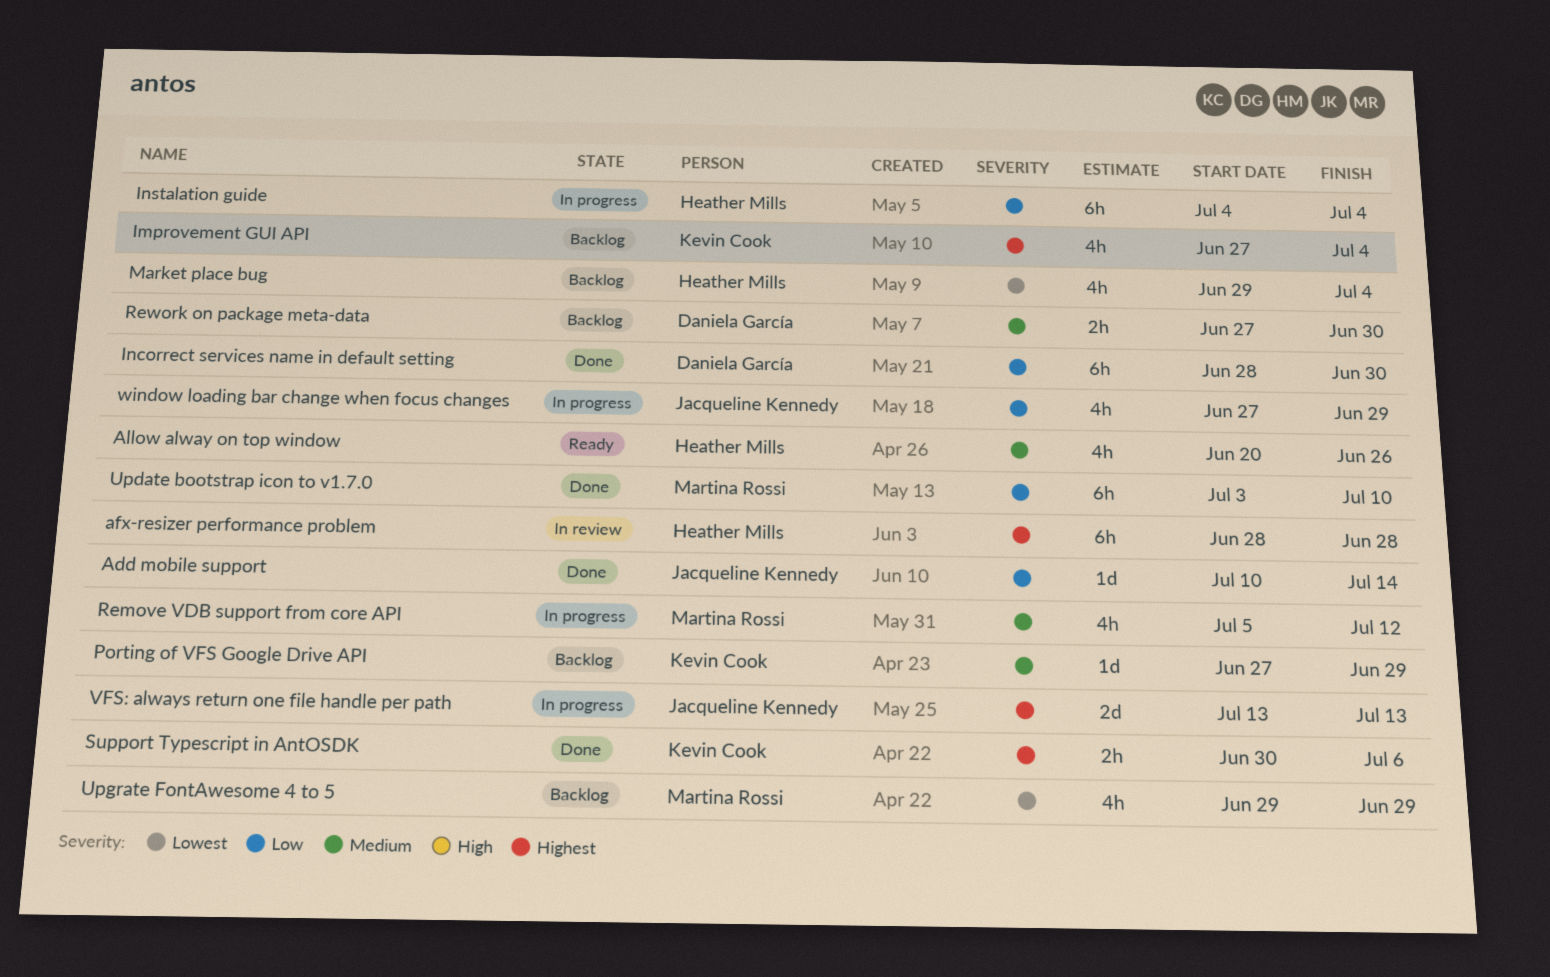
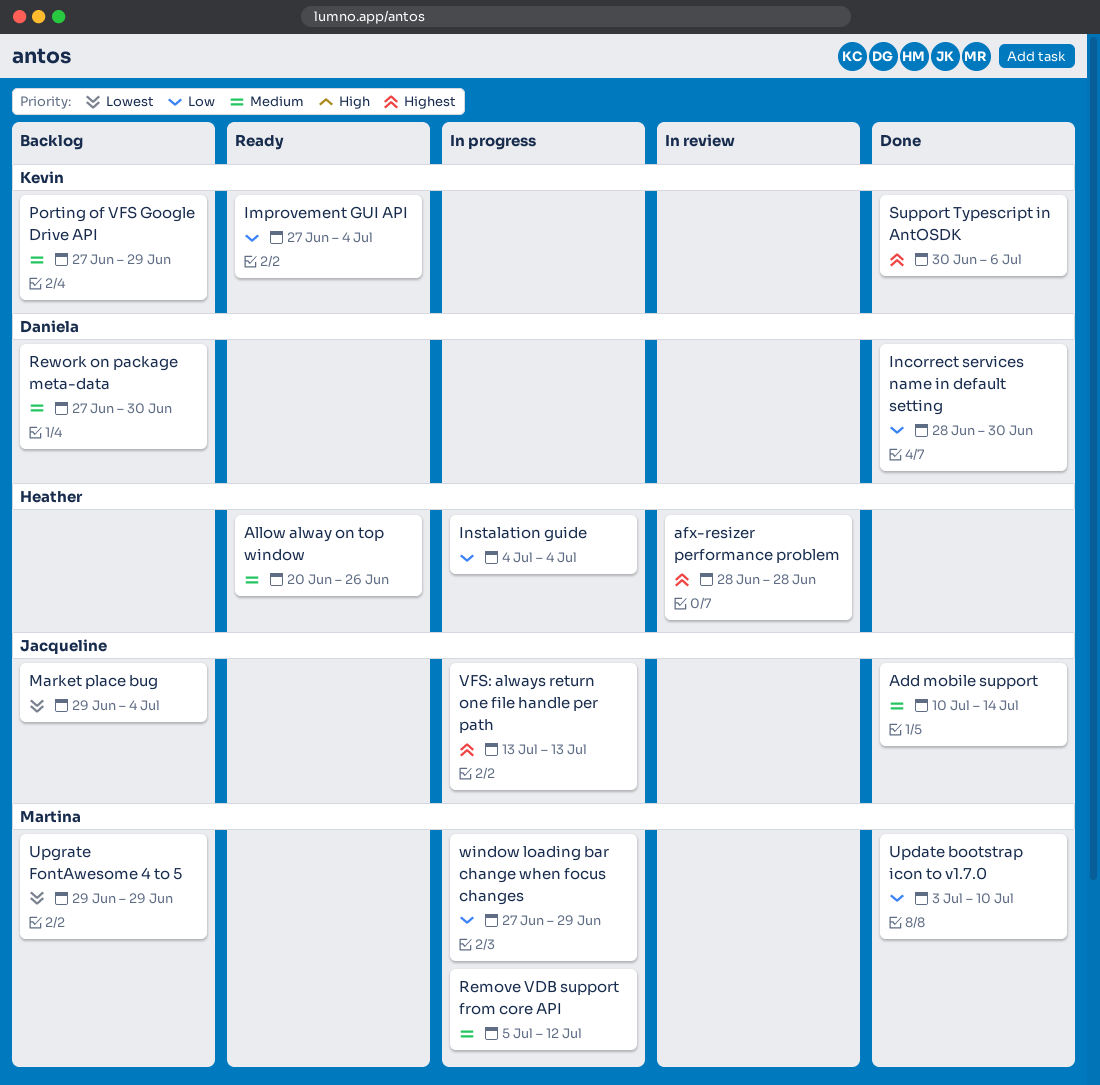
Add mobile support, priority: Low -> Medium
Improvement GUI API, status: Backlog -> Ready
Improvement GUI API, priority: Highest -> Low
Market place bug, owner: Heather Mills -> Jacqueline Kennedy
window loading bar change when focus changes, owner: Jacqueline Kennedy -> Martina Rossi

